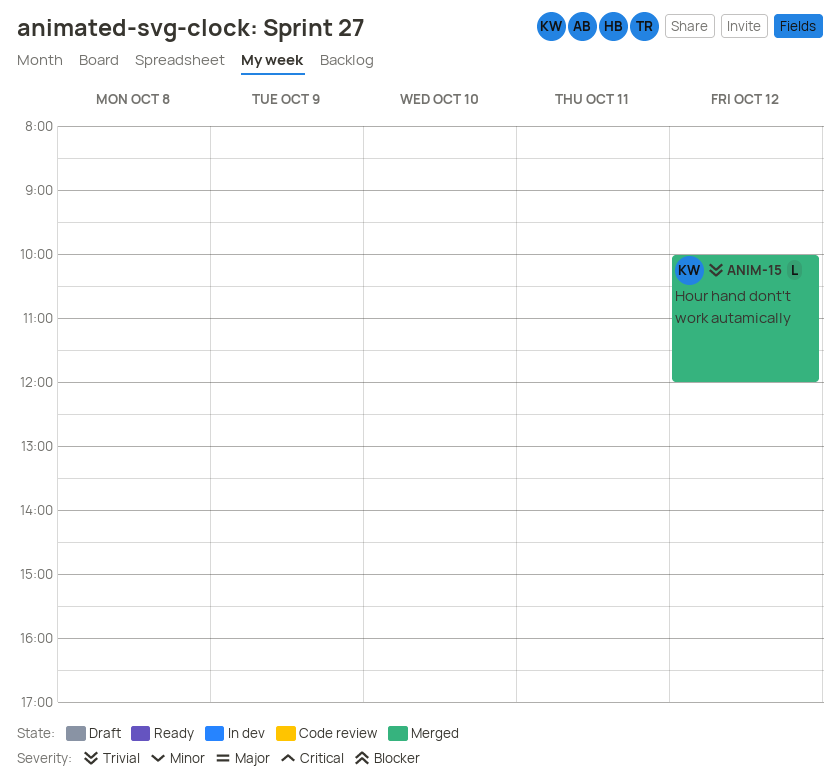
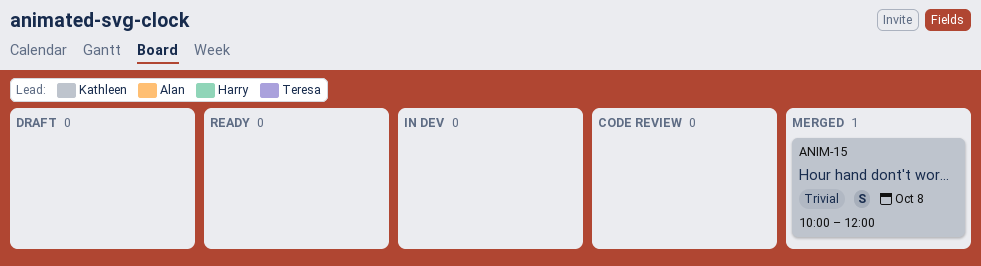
ANIM-15, estimate: L -> S
ANIM-15, day: Oct 12 -> Oct 8

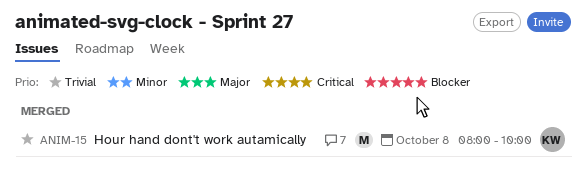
ANIM-15, estimate: S -> M
ANIM-15, begins: 10:00 -> 08:00
ANIM-15, ends: 12:00 -> 10:00

